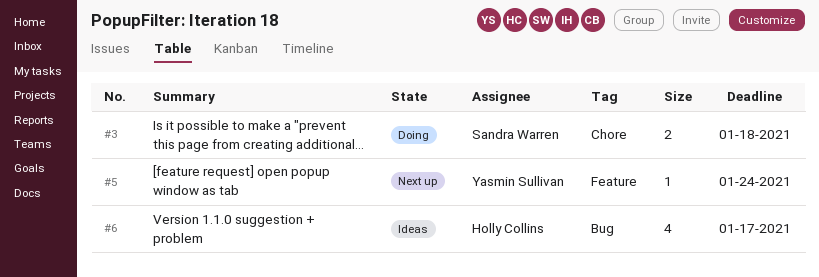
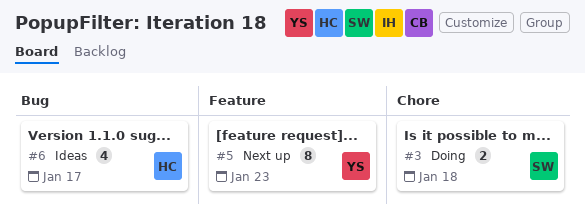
#5, estimate: 1 -> 8
#5, due: Jan 24 -> Jan 23

